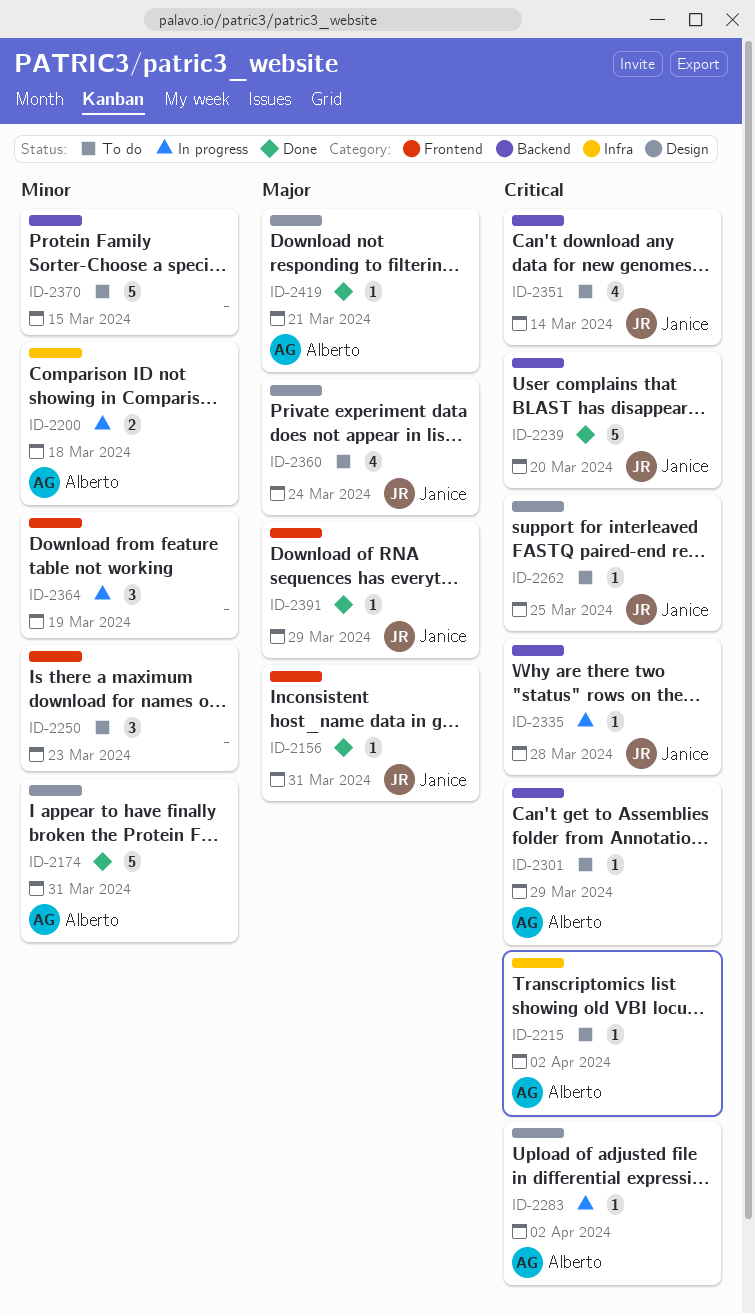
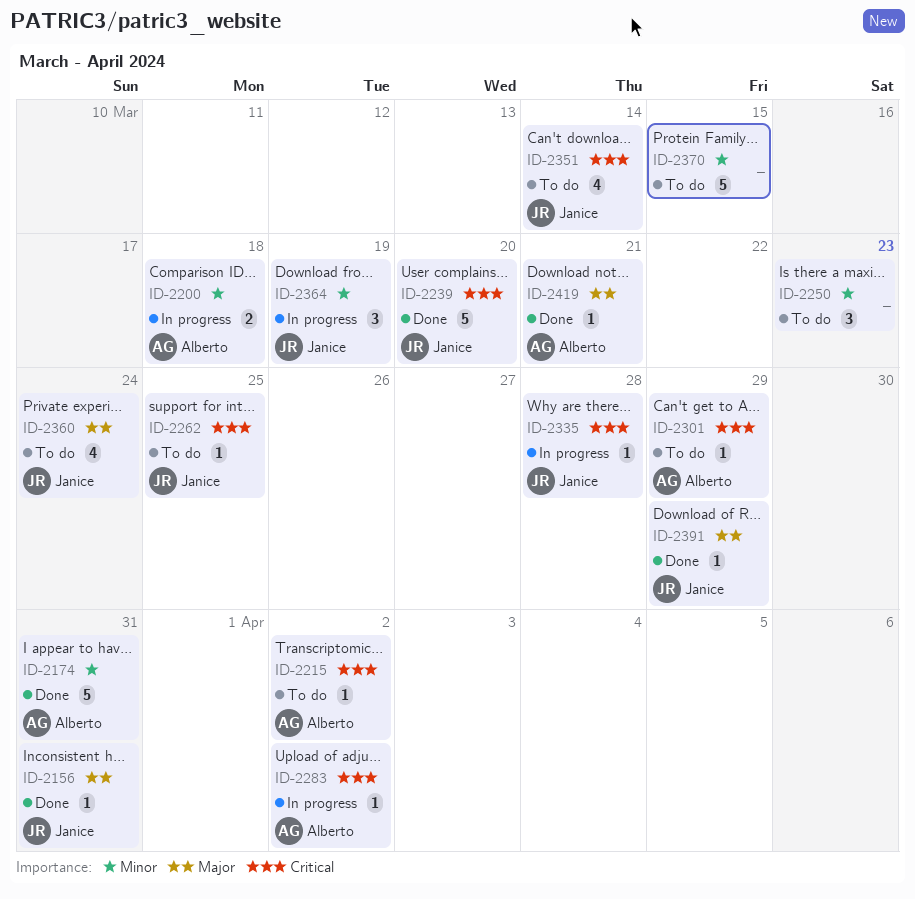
ID-2364, owner: none -> Janice

